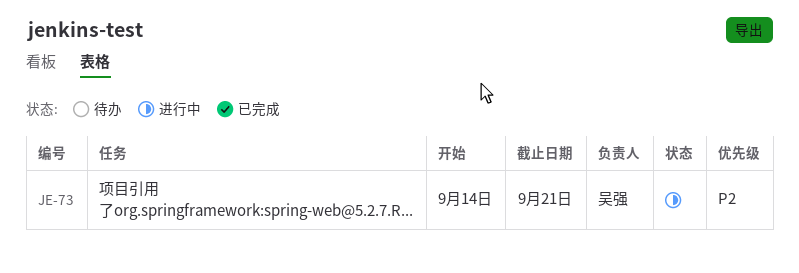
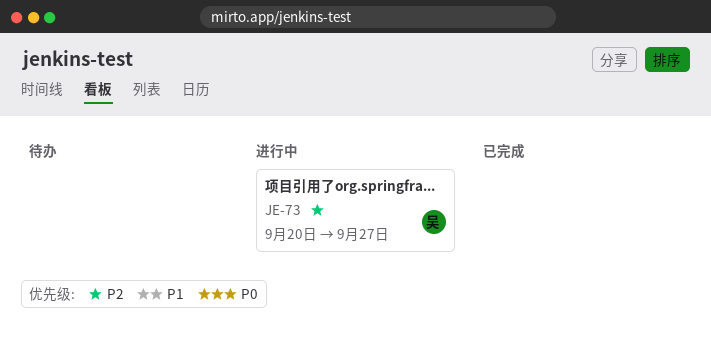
JE-73, start: Sep 14 -> Sep 20
JE-73, due: Sep 21 -> Sep 27

